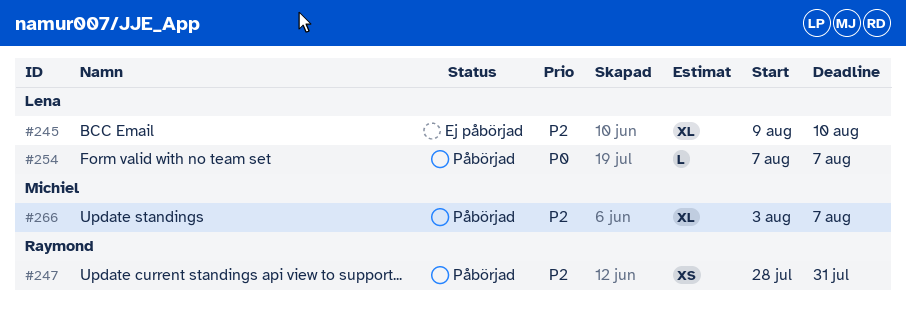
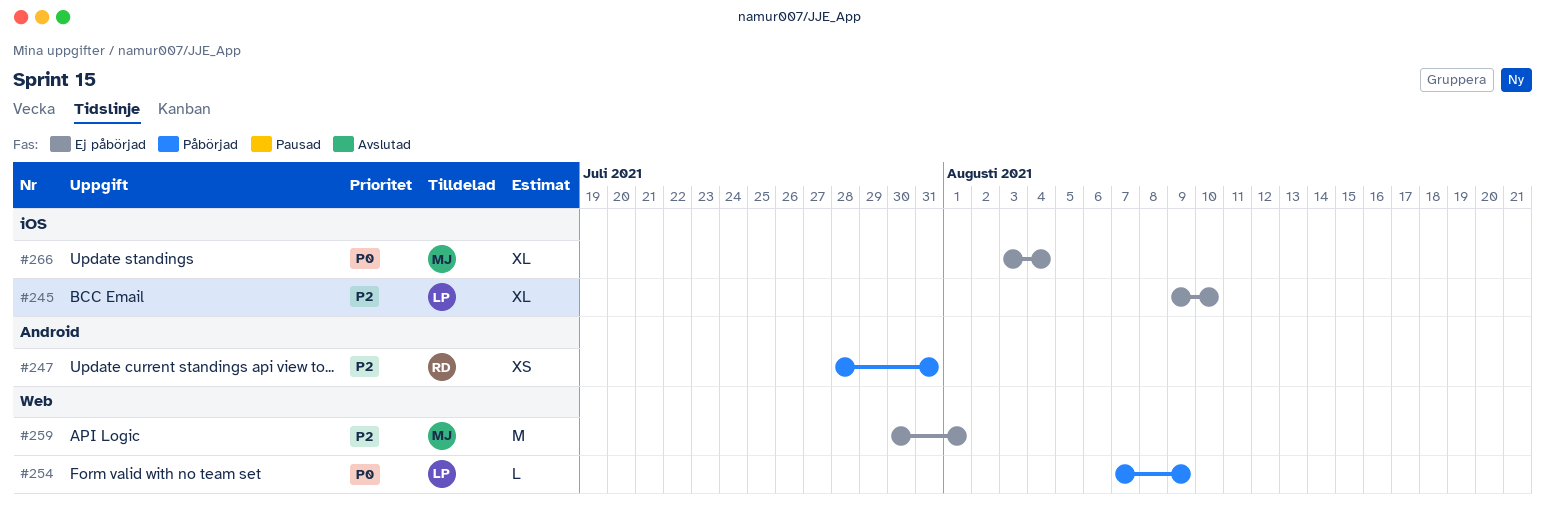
#254, due: Aug 7 -> Aug 9
#259: none -> present
#266, status: Påbörjad -> Ej påbörjad
#266, priority: P2 -> P0
#266, due: Aug 7 -> Aug 4

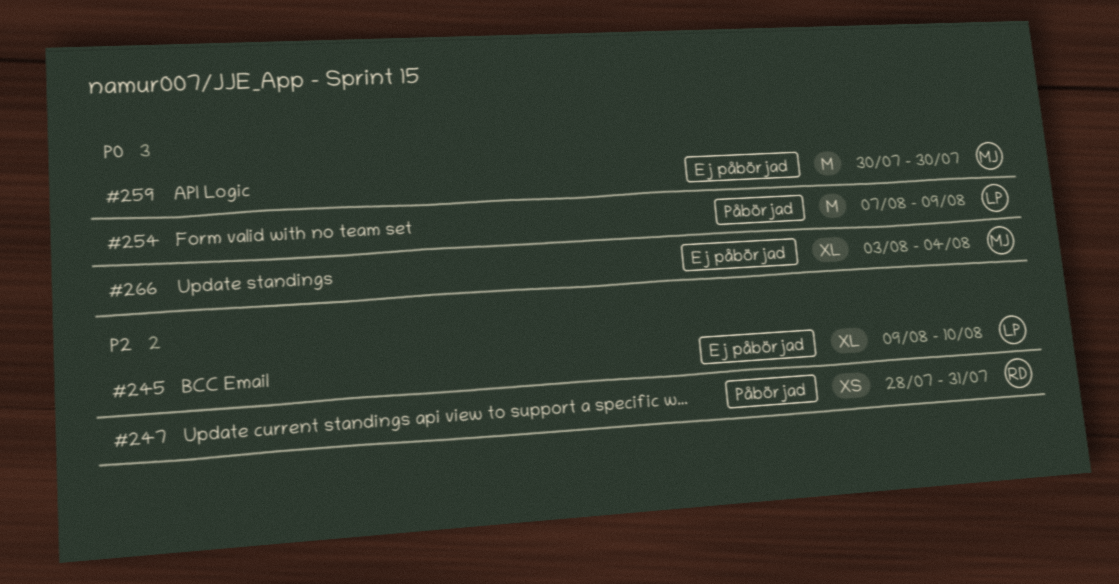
#254, estimate: L -> M
#259, priority: P2 -> P0
#259, due: Aug 1 -> Jul 30

